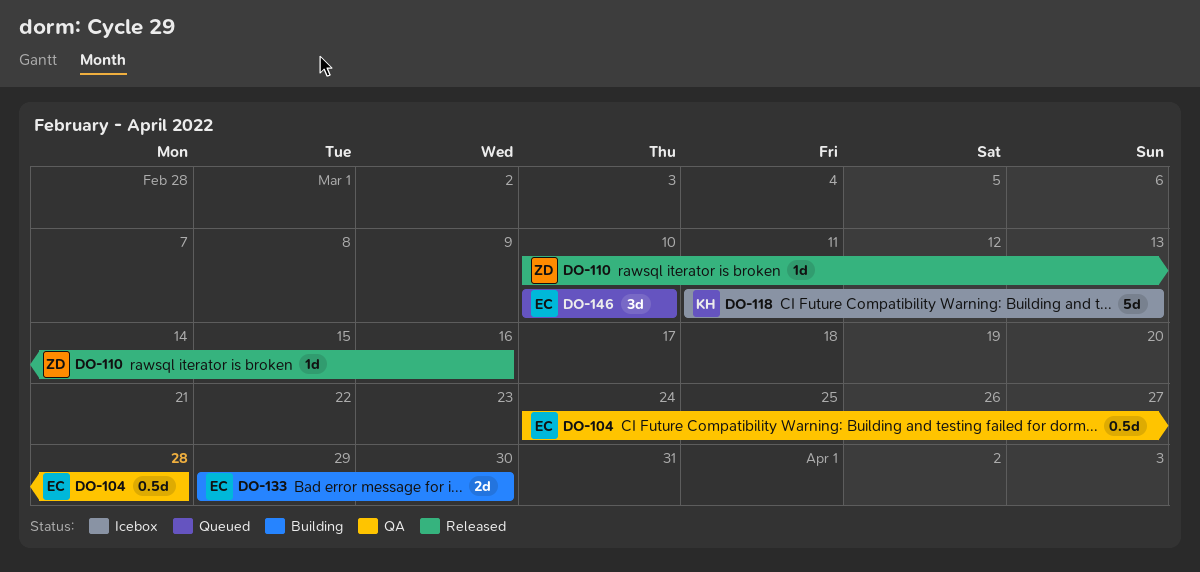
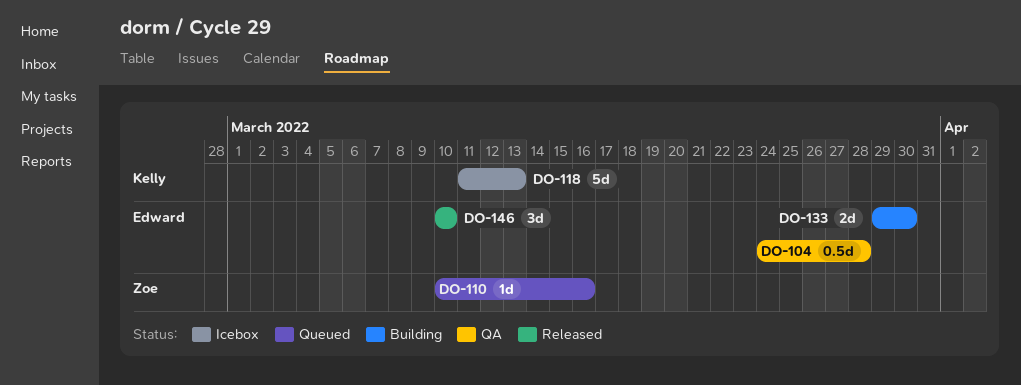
DO-110, status: Released -> Queued
DO-146, status: Queued -> Released

